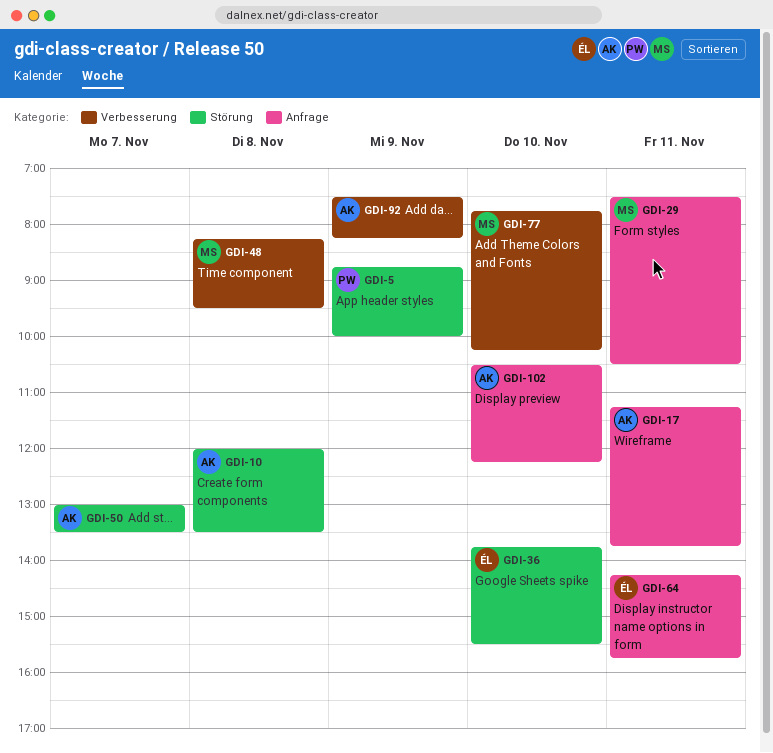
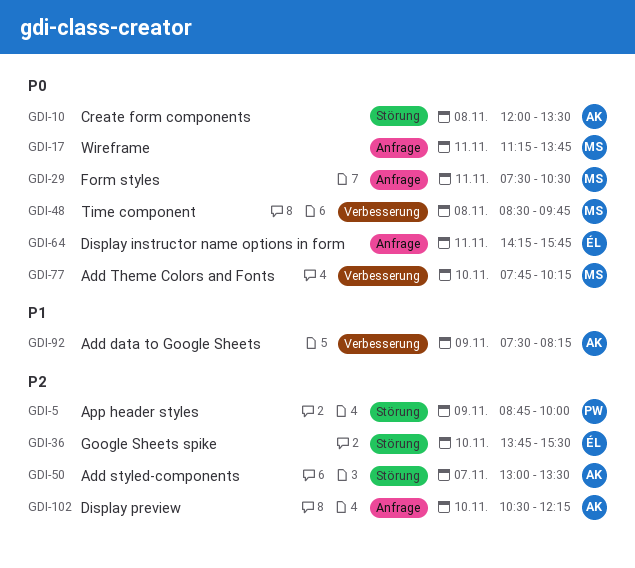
GDI-17, owner: AK -> MS
GDI-48, begins: 08:15 -> 08:30
GDI-48, ends: 09:30 -> 09:45

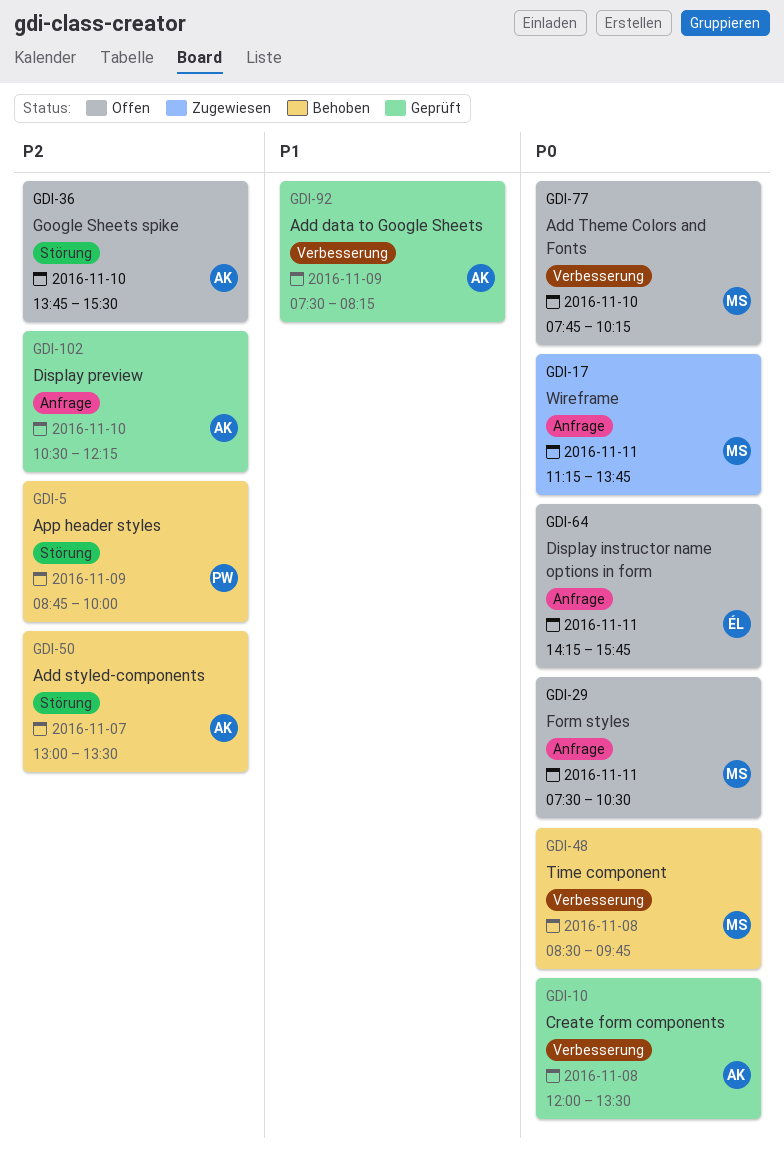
GDI-10, label: Störung -> Verbesserung
GDI-36, owner: ÉL -> AK

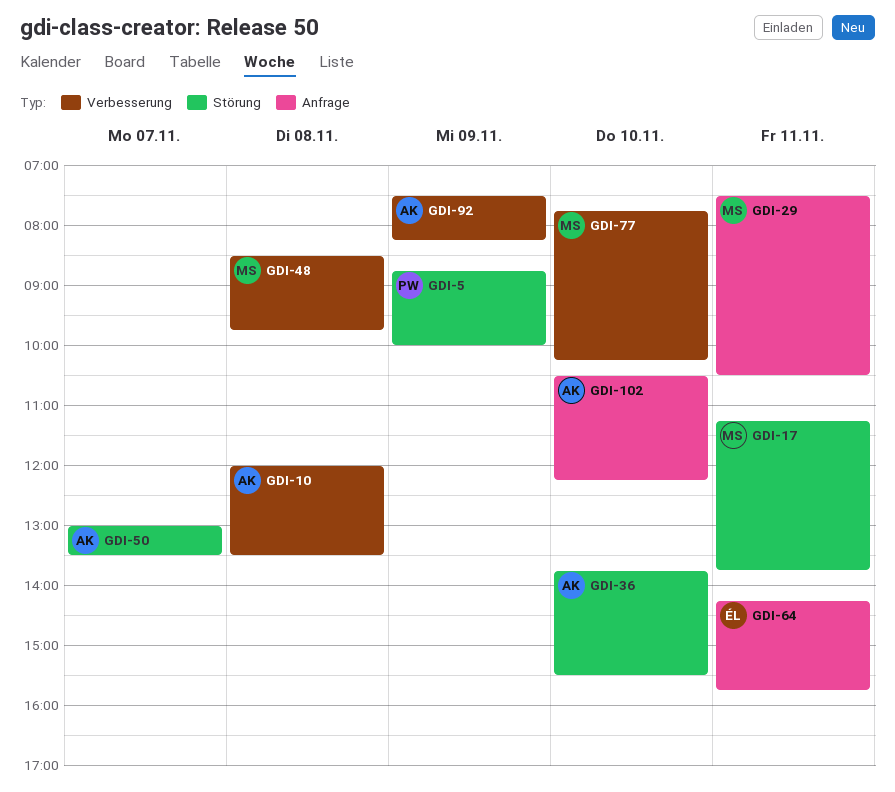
GDI-17, label: Anfrage -> Störung

